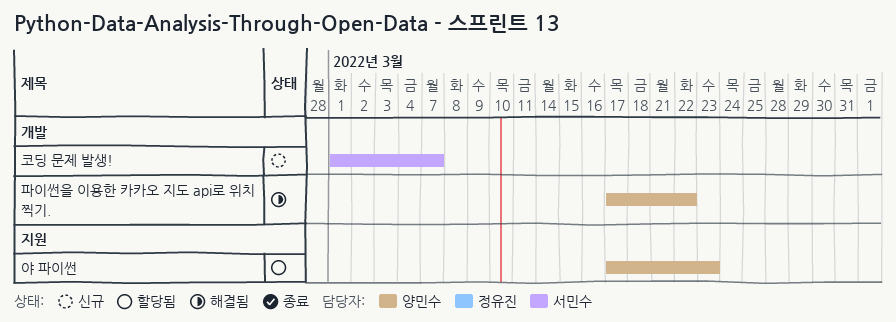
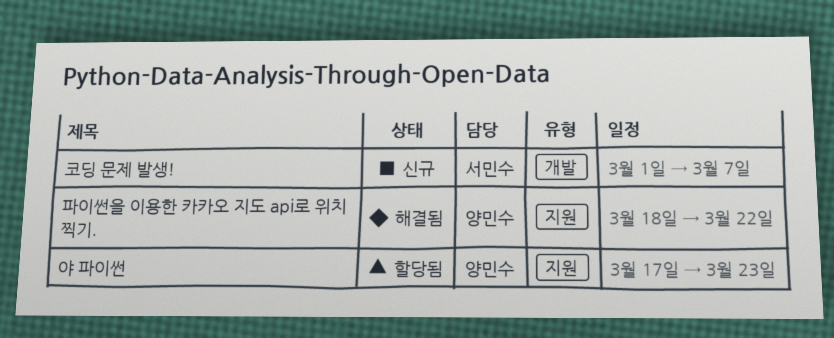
파이썬을 이용한 카카오 지도 api로 위치 찍기., label: 개발 -> 지원
파이썬을 이용한 카카오 지도 api로 위치 찍기., start: Mar 17 -> Mar 18

